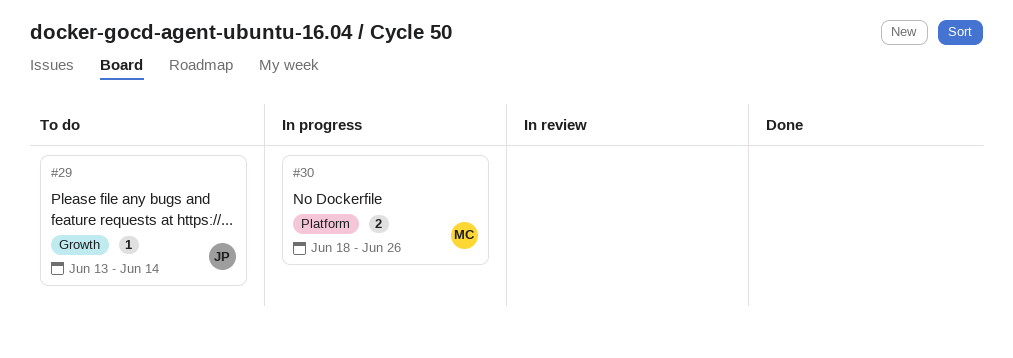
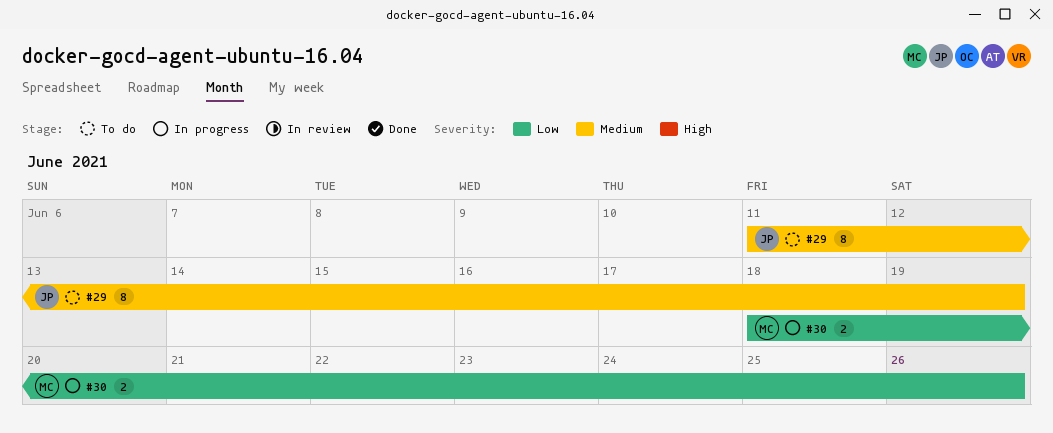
#29, estimate: 1 -> 8
#29, start: Jun 13 -> Jun 11
#29, due: Jun 14 -> Jun 19

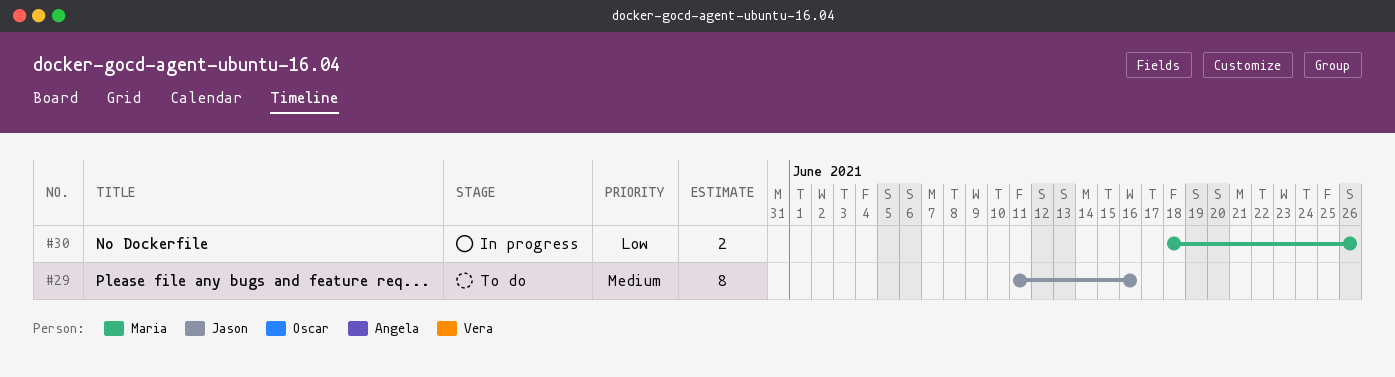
#29, due: Jun 19 -> Jun 16

